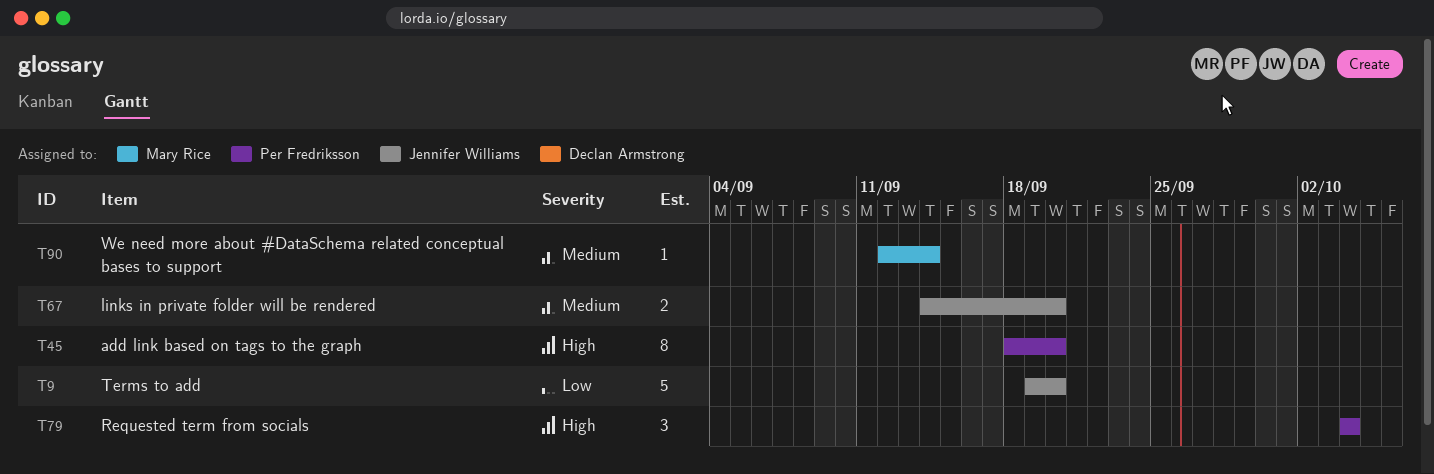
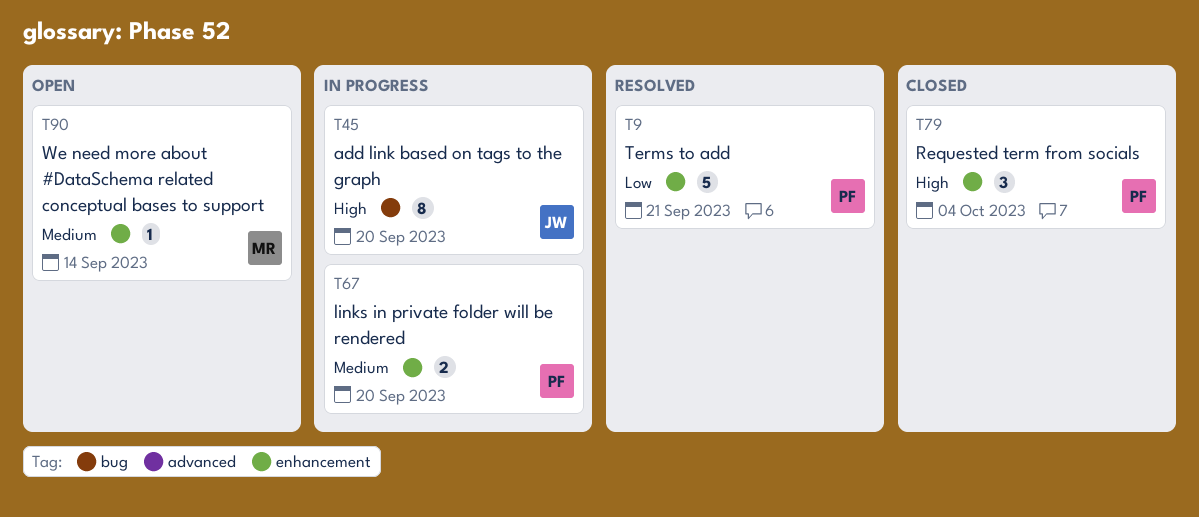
T9, owner: Jennifer Williams -> Per Fredriksson
T9, due: Sep 20 -> Sep 21
T45, owner: Per Fredriksson -> Jennifer Williams
T67, owner: Jennifer Williams -> Per Fredriksson

